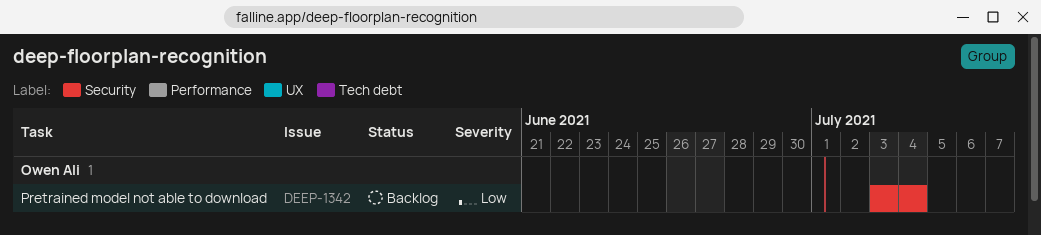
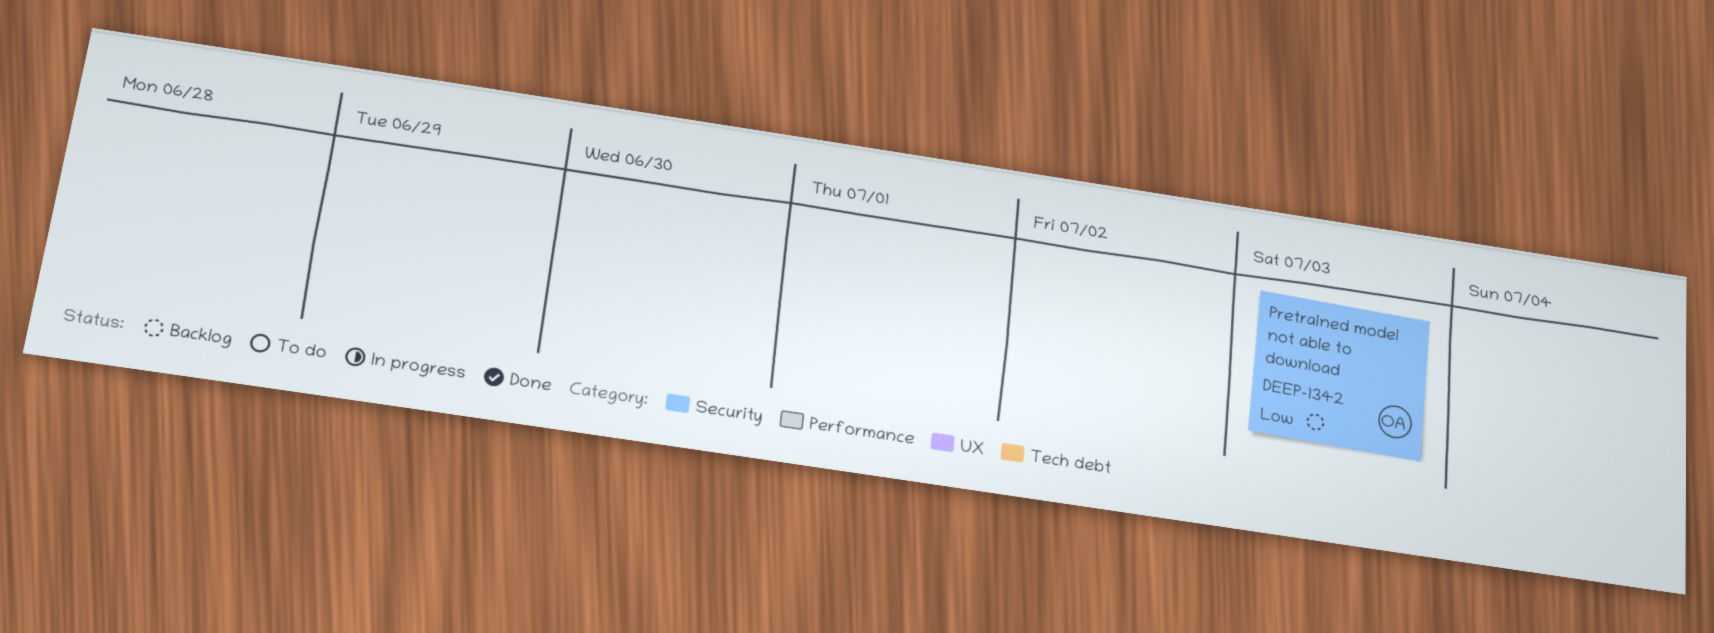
DEEP-1342, due: Jul 4 -> Jul 3

